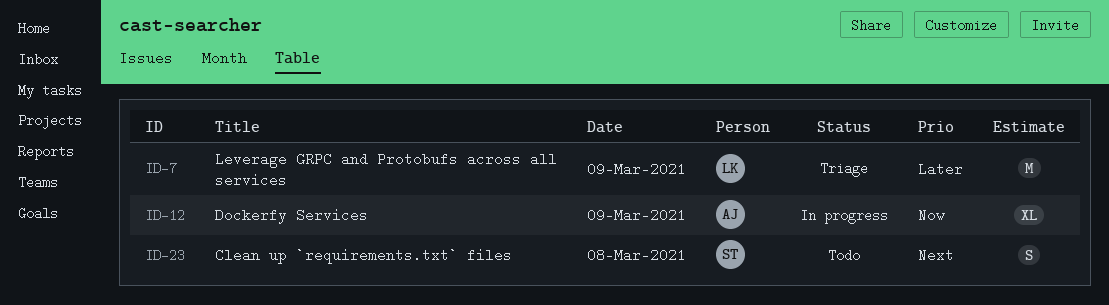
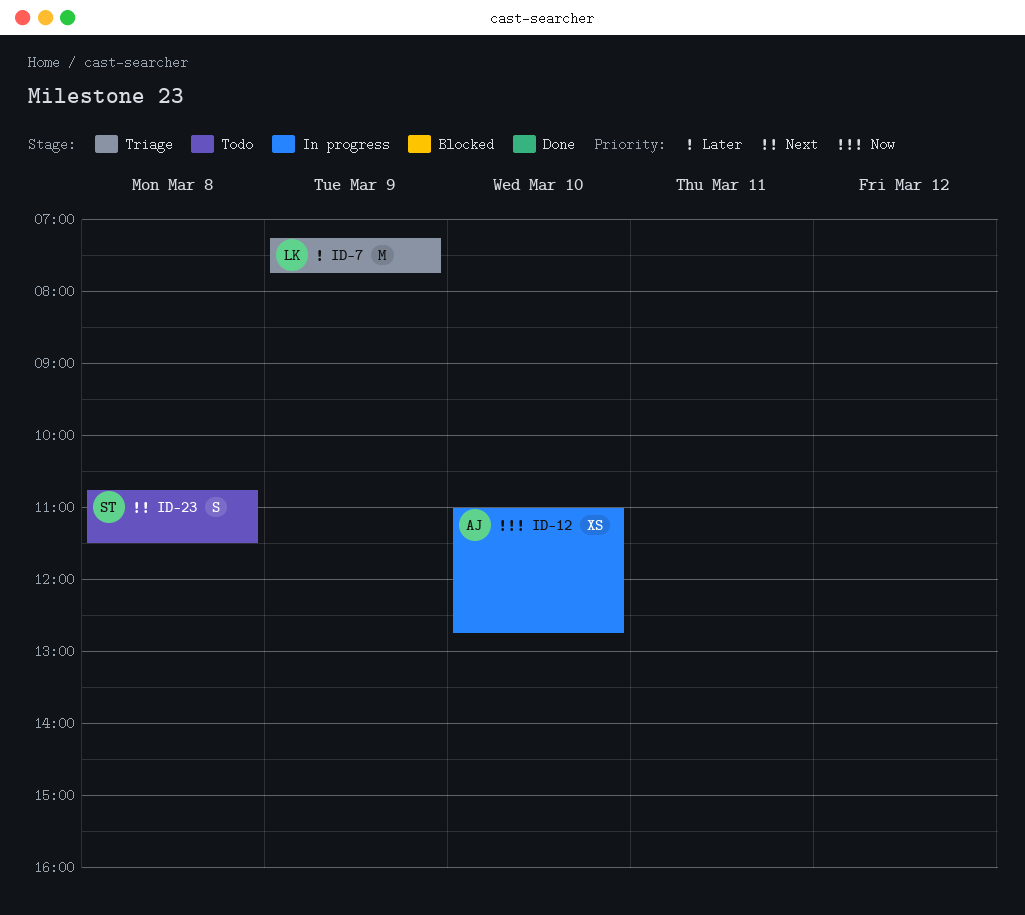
ID-12, estimate: XL -> XS
ID-12, day: Mar 9 -> Mar 10

